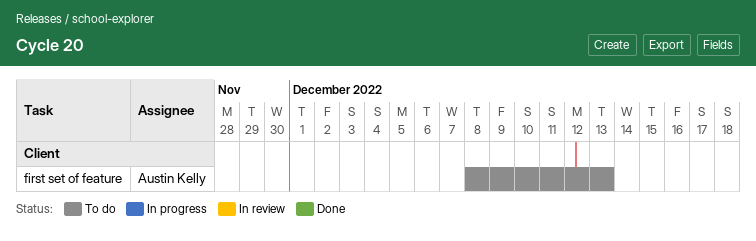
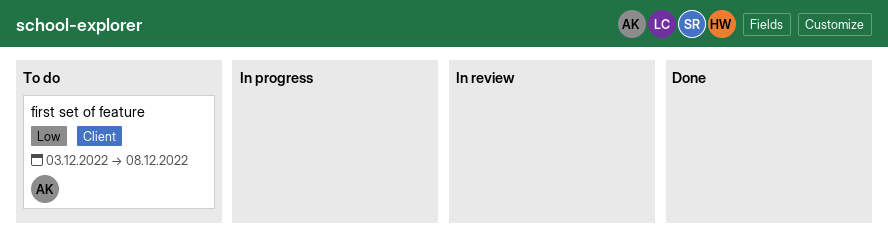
first set of feature, start: Dec 8 -> Dec 3
first set of feature, due: Dec 13 -> Dec 8

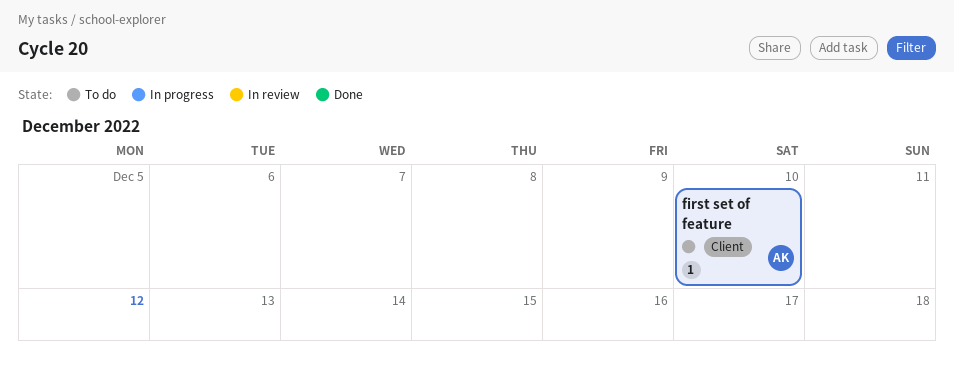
first set of feature, due: Dec 8 -> Dec 10

